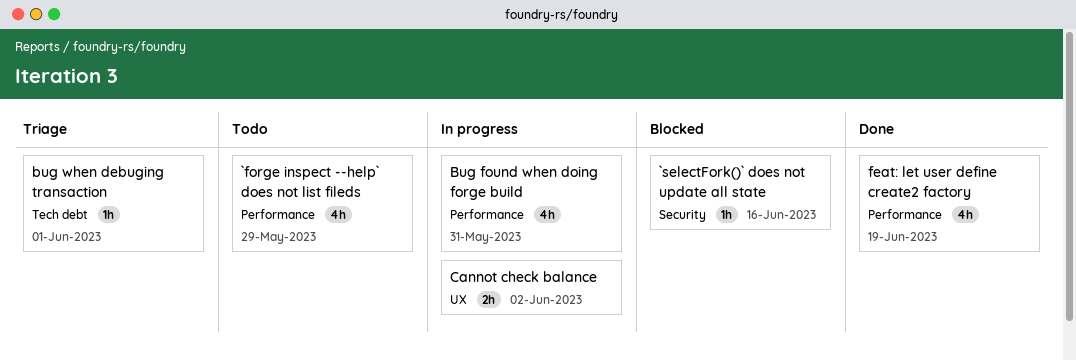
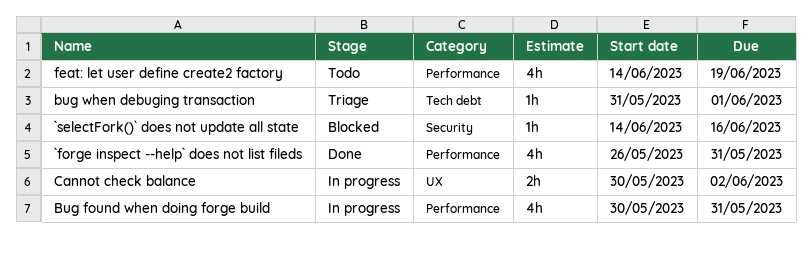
`forge inspect --help` does not list fileds, status: Todo -> Done
`forge inspect --help` does not list fileds, due: May 29 -> May 31
feat: let user define create2 factory, status: Done -> Todo

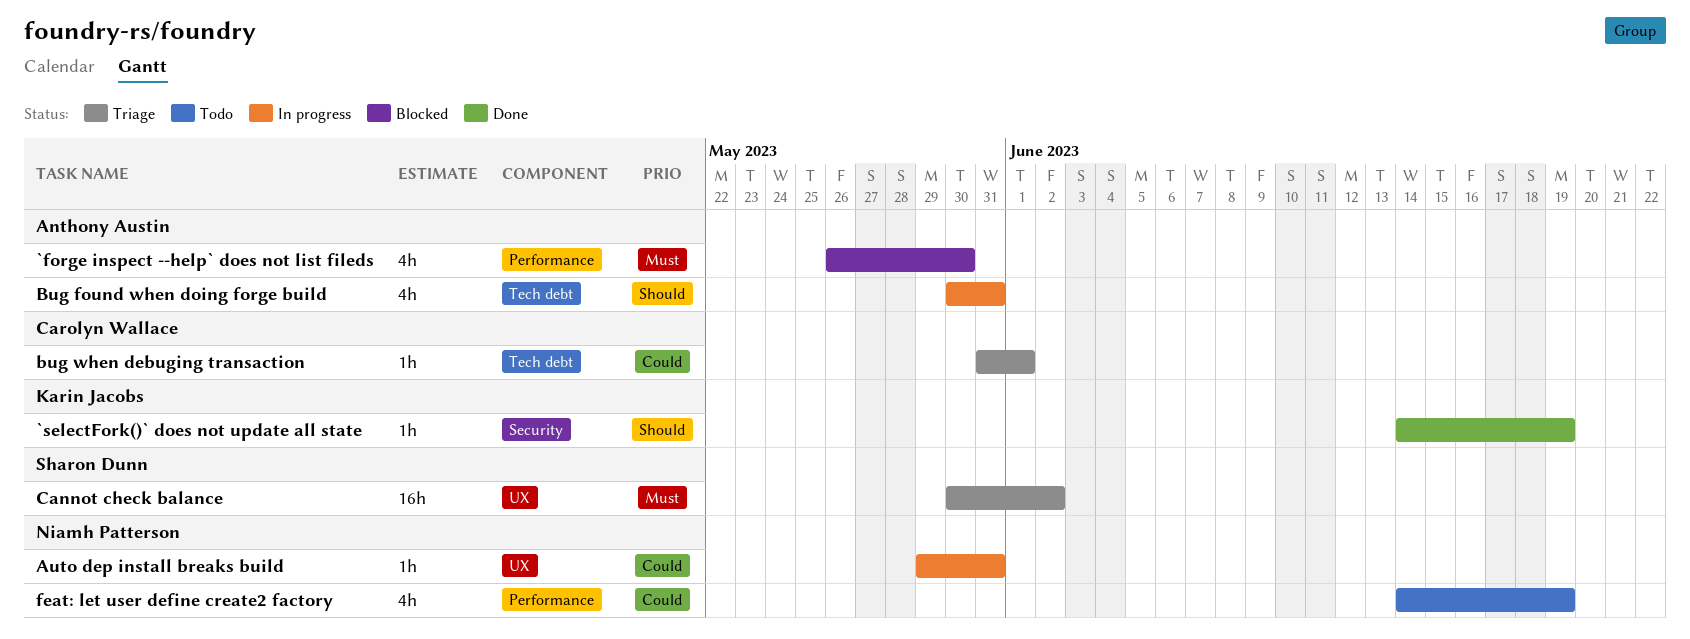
`forge inspect --help` does not list fileds, status: Done -> Blocked
`forge inspect --help` does not list fileds, due: May 31 -> May 30
`selectFork()` does not update all state, status: Blocked -> Done
`selectFork()` does not update all state, due: Jun 16 -> Jun 19
Auto dep install breaks build: none -> present
Bug found when doing forge build, label: Performance -> Tech debt
Cannot check balance, status: In progress -> Triage
Cannot check balance, estimate: 2h -> 16h

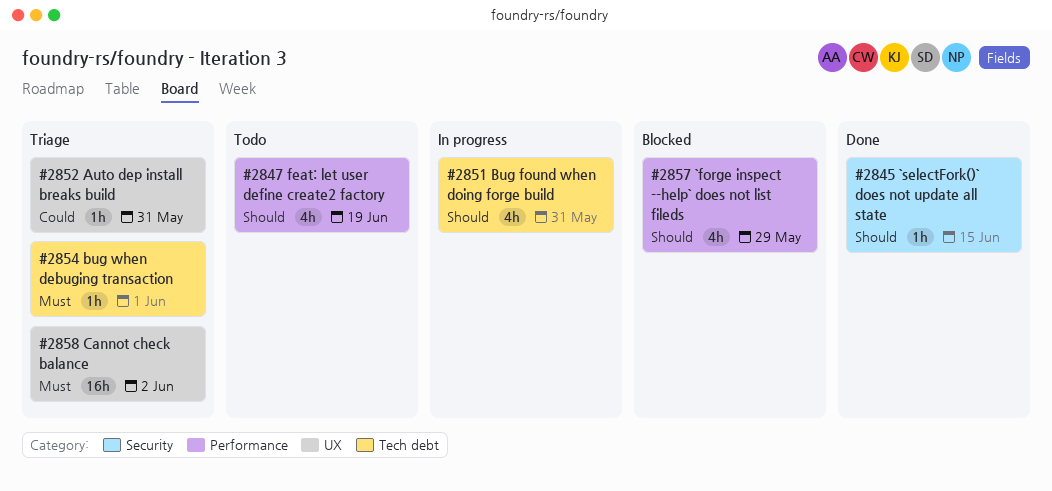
`forge inspect --help` does not list fileds, priority: Must -> Should
`forge inspect --help` does not list fileds, due: May 30 -> May 29
`selectFork()` does not update all state, due: Jun 19 -> Jun 15
Auto dep install breaks build, status: In progress -> Triage
bug when debuging transaction, priority: Could -> Must
feat: let user define create2 factory, priority: Could -> Should

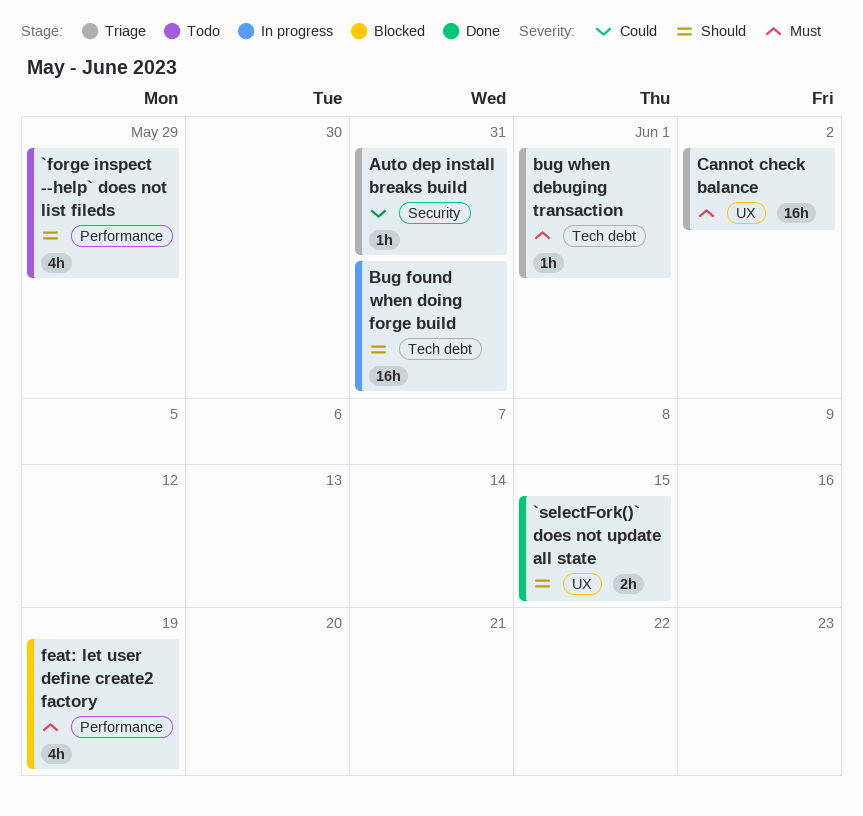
`forge inspect --help` does not list fileds, status: Blocked -> Todo
`selectFork()` does not update all state, label: Security -> UX
`selectFork()` does not update all state, estimate: 1h -> 2h
Auto dep install breaks build, label: UX -> Security
Bug found when doing forge build, estimate: 4h -> 16h
feat: let user define create2 factory, status: Todo -> Blocked
feat: let user define create2 factory, priority: Should -> Must

